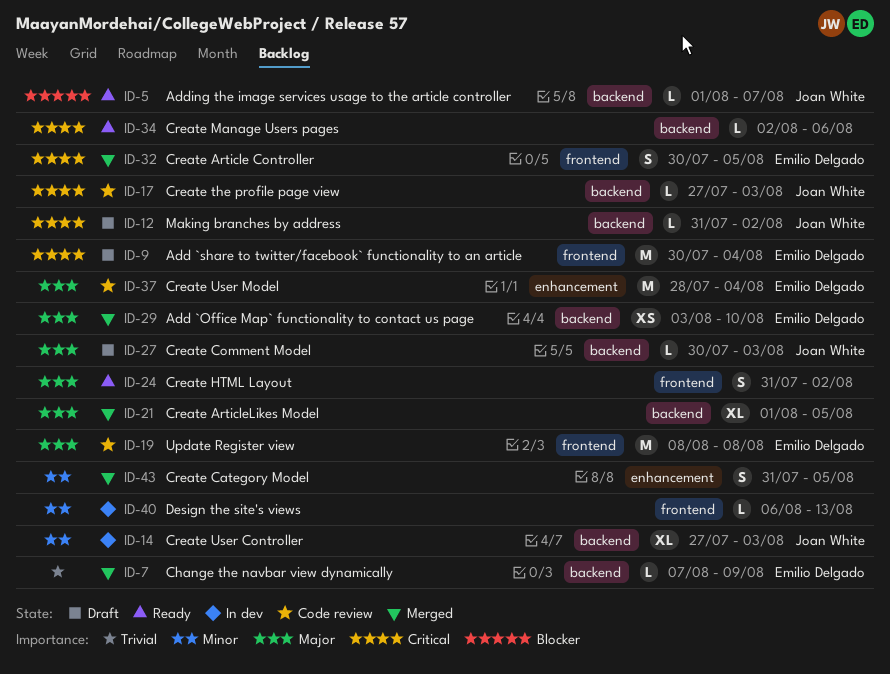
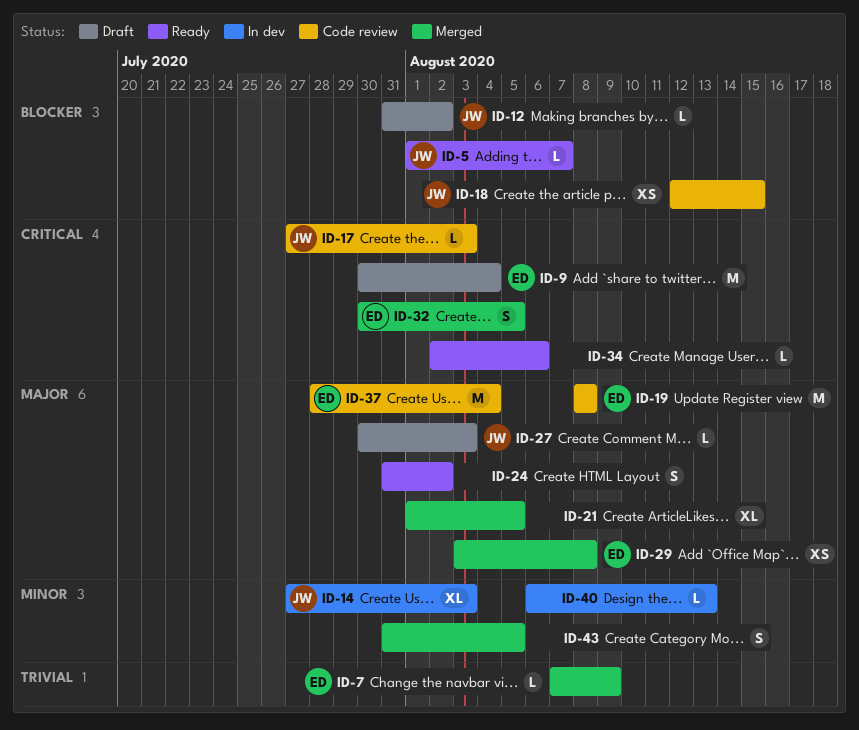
ID-12, priority: Critical -> Blocker
ID-18: none -> present
ID-29, due: Aug 10 -> Aug 8

